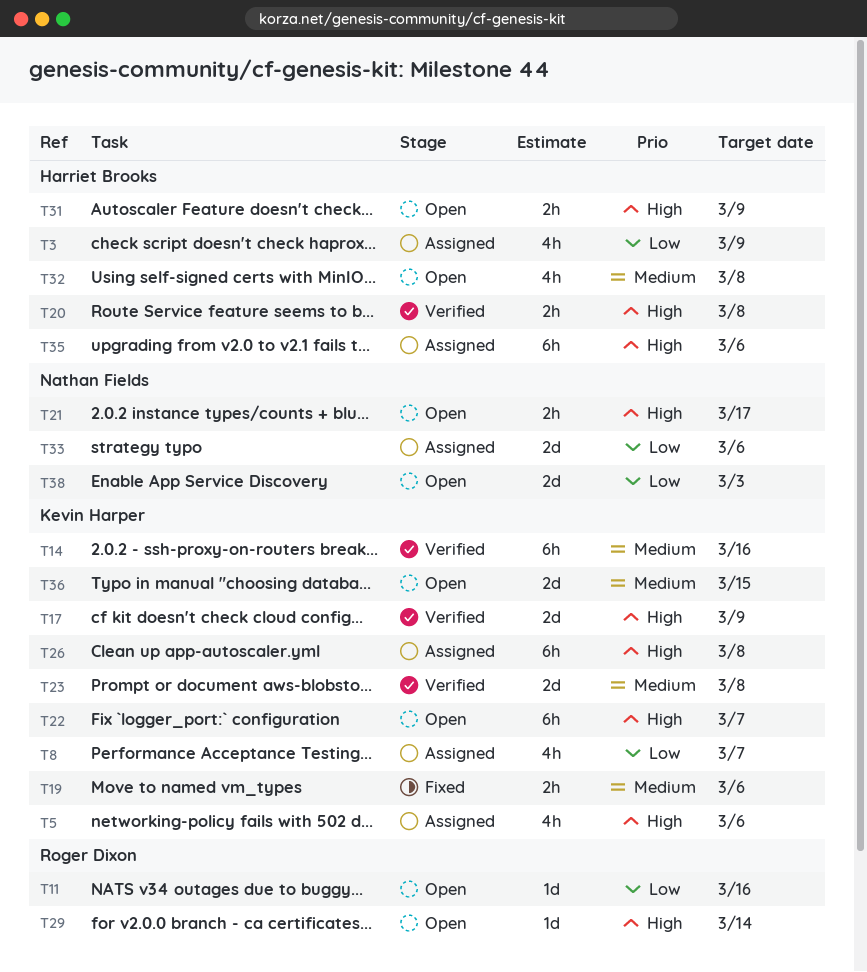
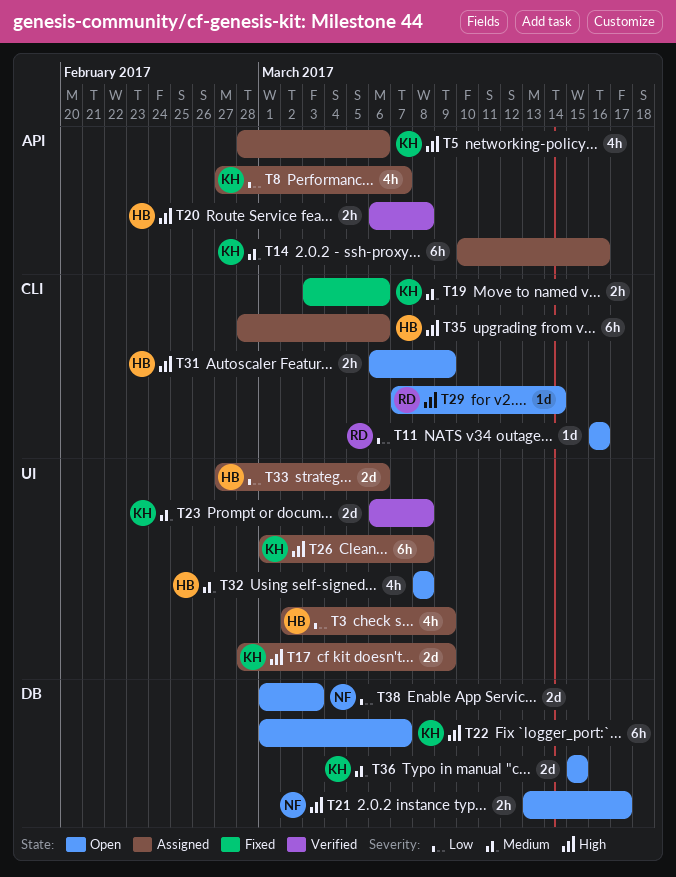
T14, status: Verified -> Assigned
T17, status: Verified -> Assigned
T33, owner: Nathan Fields -> Harriet Brooks

